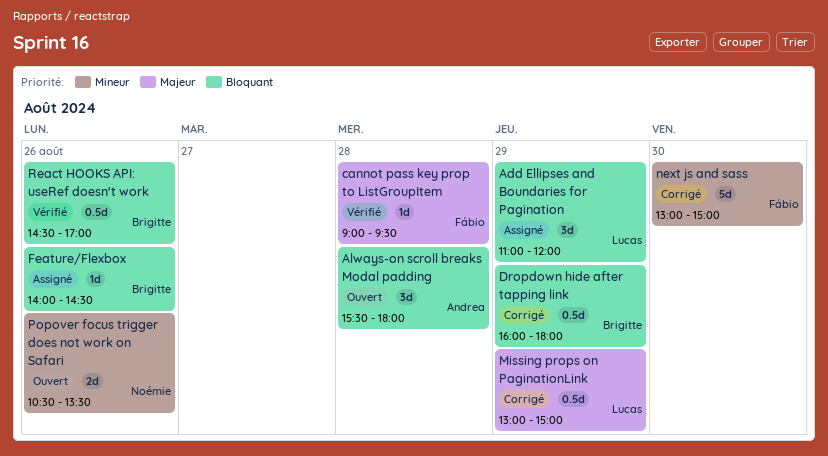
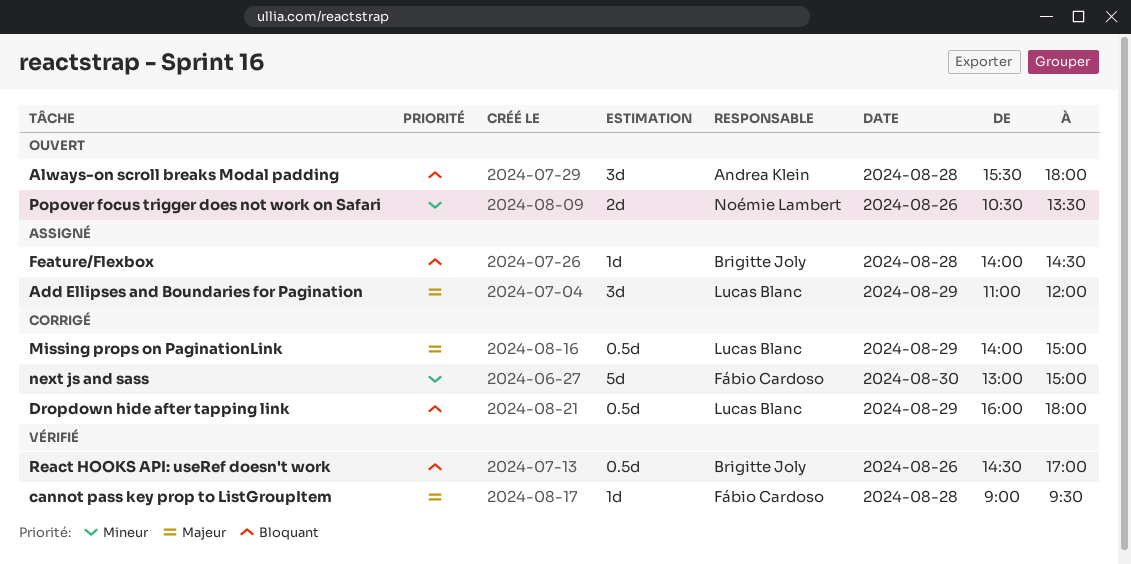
Add Ellipses and Boundaries for Pagination, priority: Bloquant -> Majeur
Dropdown hide after tapping link, owner: Brigitte Joly -> Lucas Blanc
Feature/Flexbox, day: Aug 26 -> Aug 28
Missing props on PaginationLink, begins: 13:00 -> 14:00

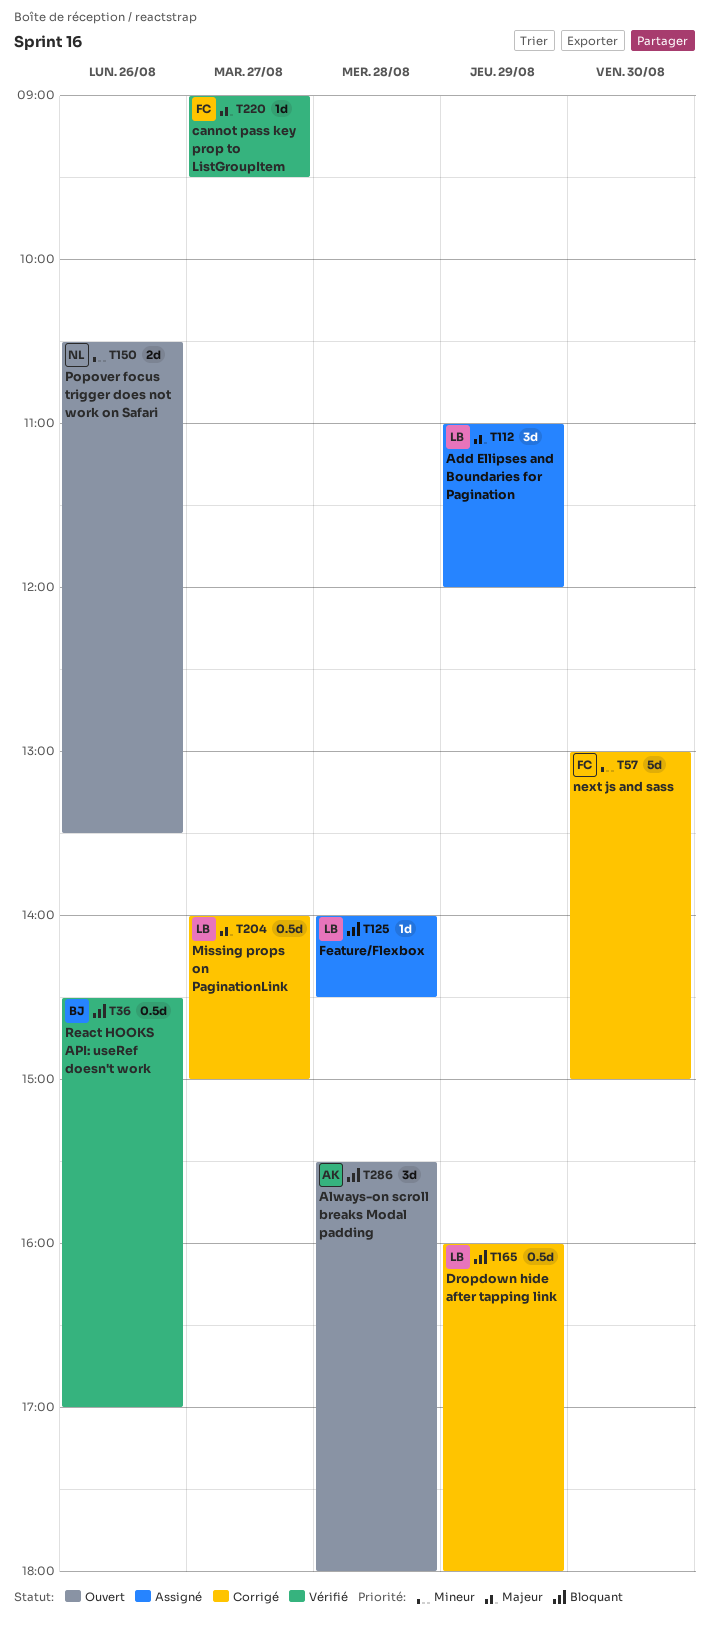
cannot pass key prop to ListGroupItem, day: Aug 28 -> Aug 27
Feature/Flexbox, owner: Brigitte Joly -> Lucas Blanc
Missing props on PaginationLink, day: Aug 29 -> Aug 27

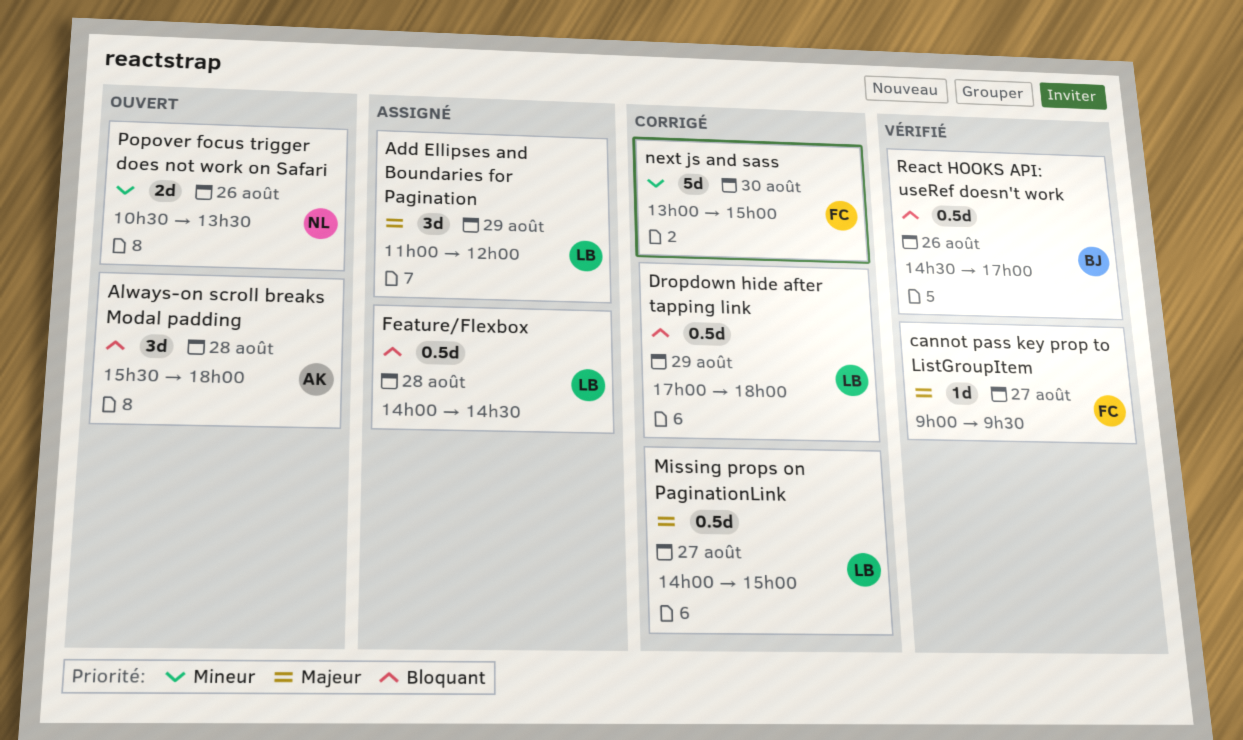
Dropdown hide after tapping link, begins: 16:00 -> 17:00
Feature/Flexbox, estimate: 1d -> 0.5d

